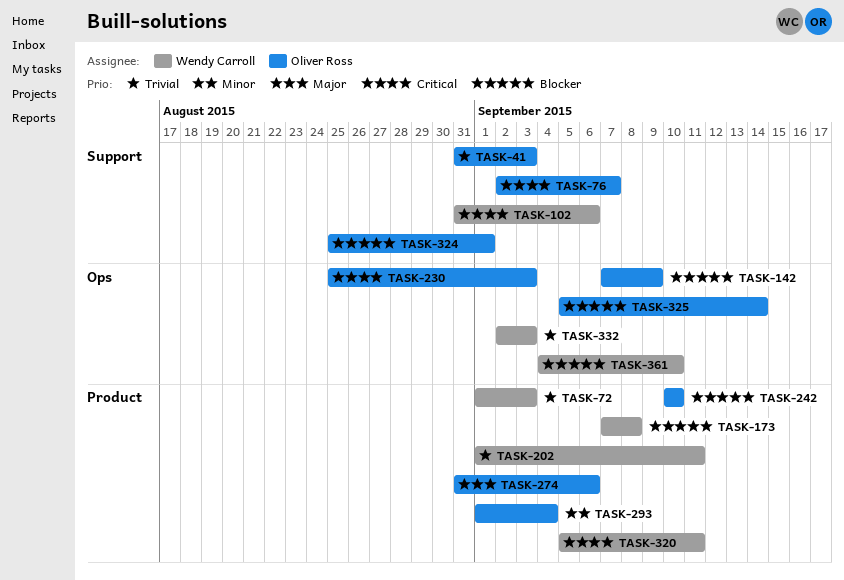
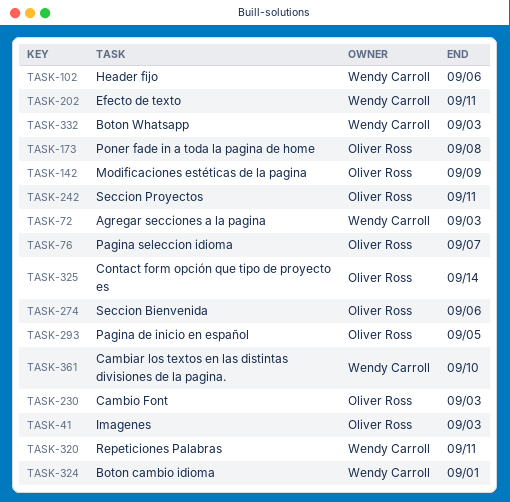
TASK-173, owner: Wendy Carroll -> Oliver Ross
TASK-242, due: Sep 10 -> Sep 11
TASK-293, due: Sep 4 -> Sep 5
TASK-324, owner: Oliver Ross -> Wendy Carroll

